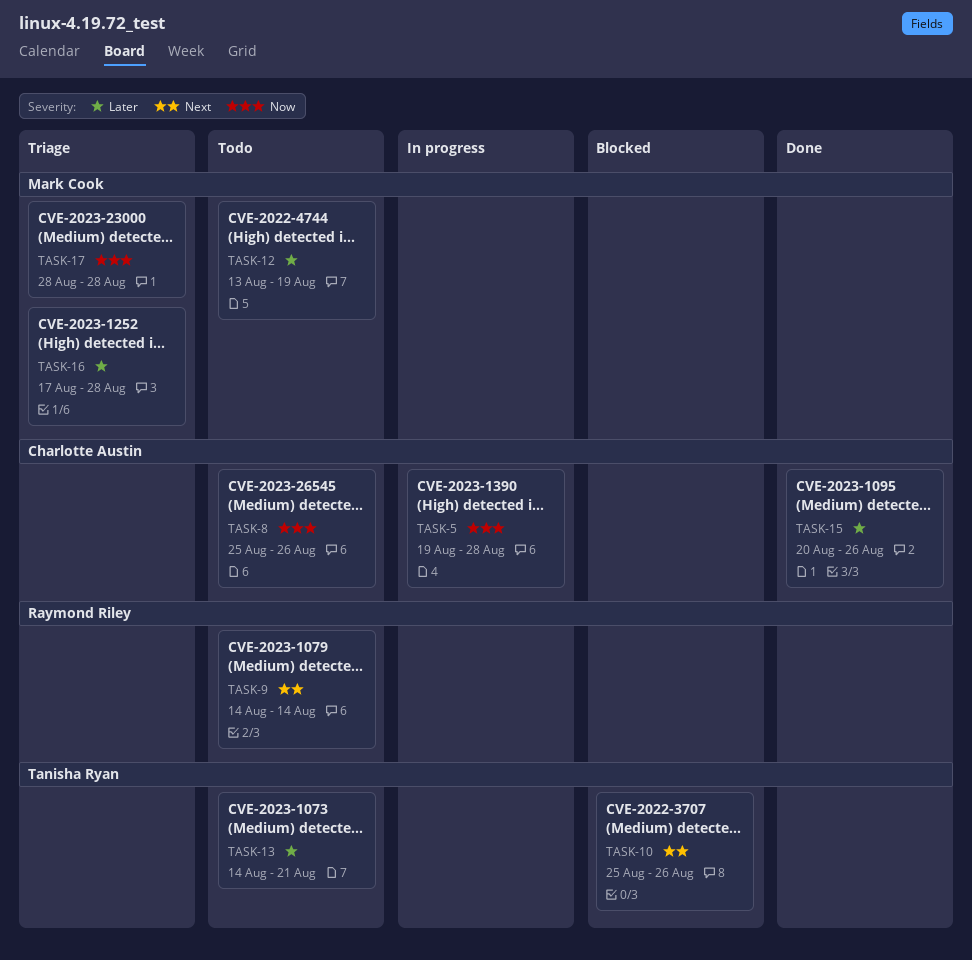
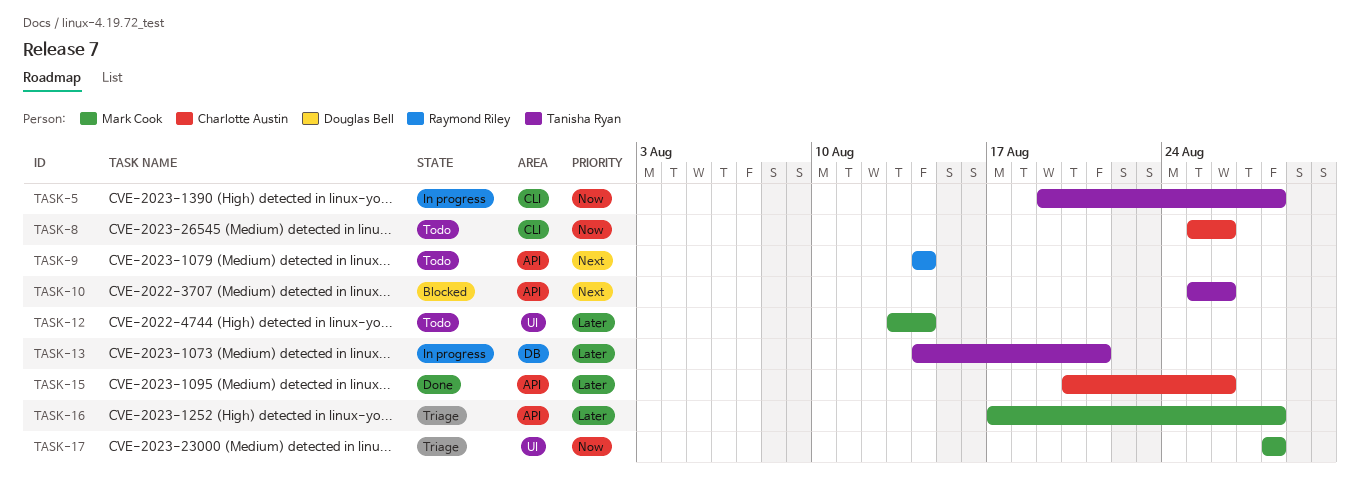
TASK-5, owner: Charlotte Austin -> Tanisha Ryan
TASK-12, due: Aug 19 -> Aug 14
TASK-13, status: Todo -> In progress

